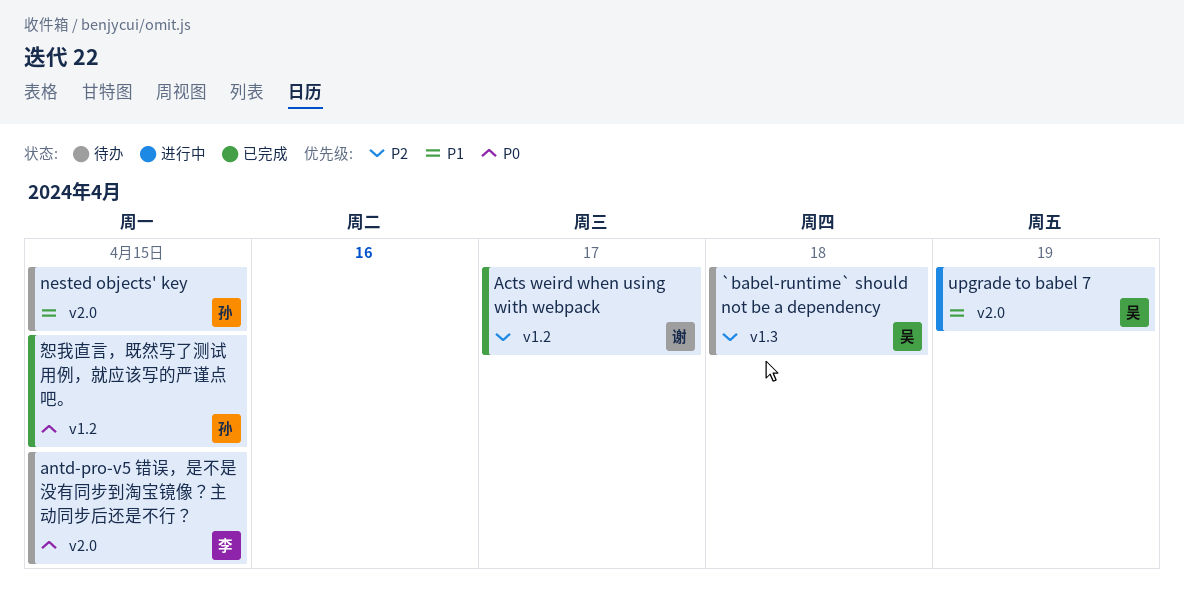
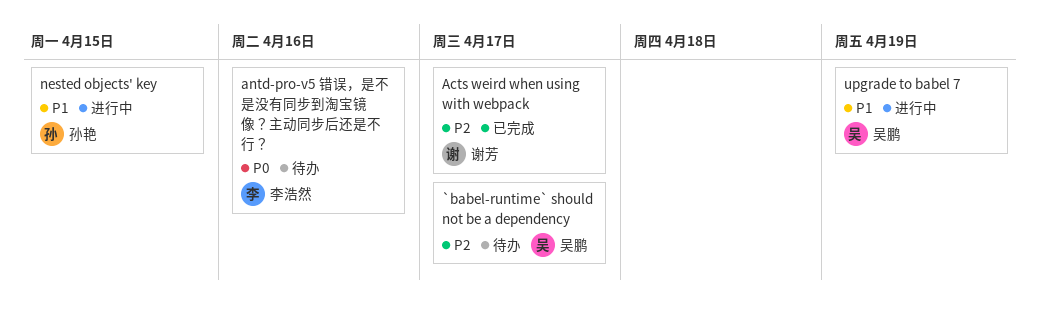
`babel-runtime` should not be a dependency, due: Apr 18 -> Apr 17
antd-pro-v5 错误，是不是没有同步到淘宝镜像？主动同步后还是不行？, due: Apr 15 -> Apr 16
nested objects' key, status: 待办 -> 进行中
恕我直言，既然写了测试用例，就应该写的严谨点吧。: present -> none

